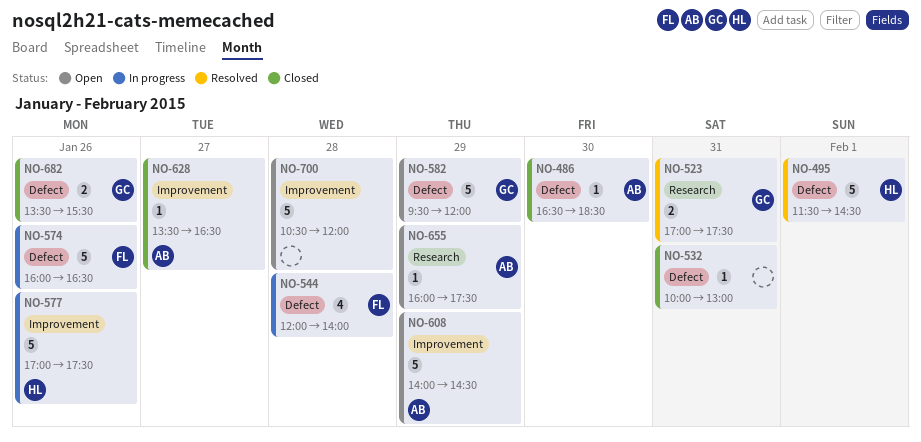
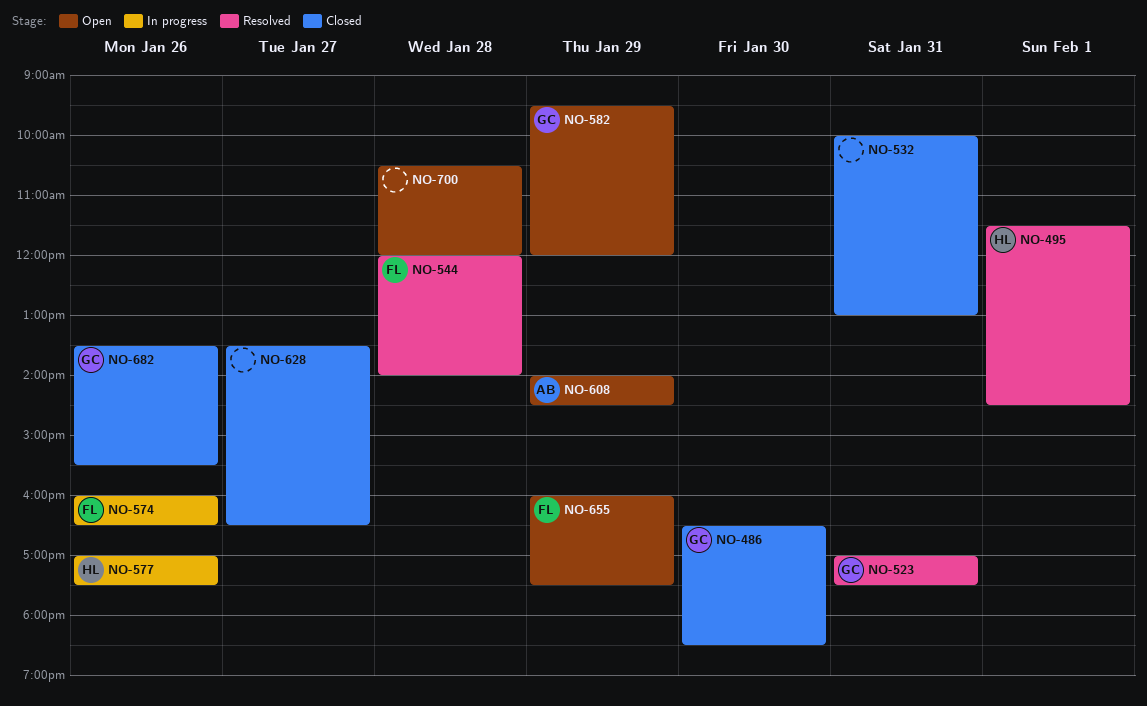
NO-486, owner: AB -> GC
NO-544, status: In progress -> Resolved
NO-628, owner: AB -> none
NO-655, owner: AB -> FL

